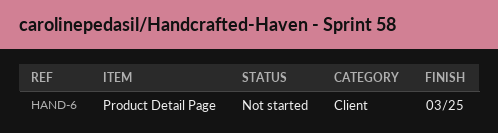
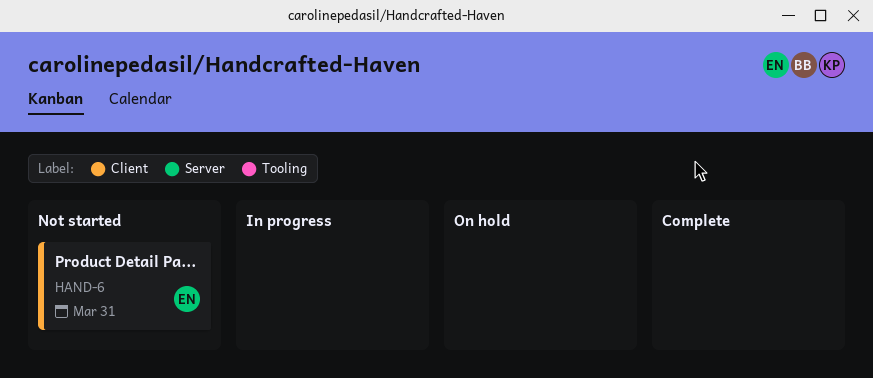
HAND-6, due: Mar 25 -> Mar 31

